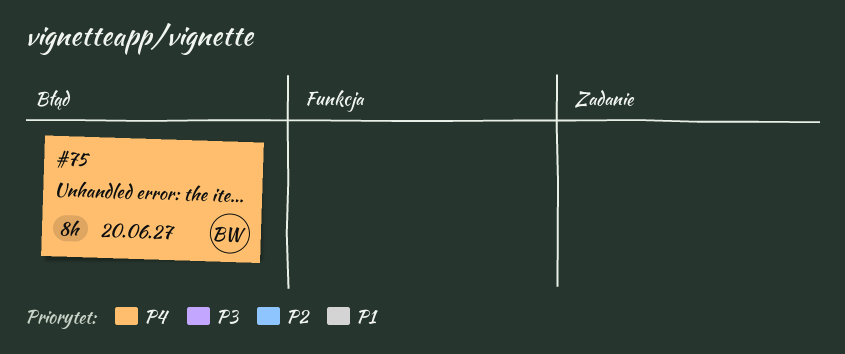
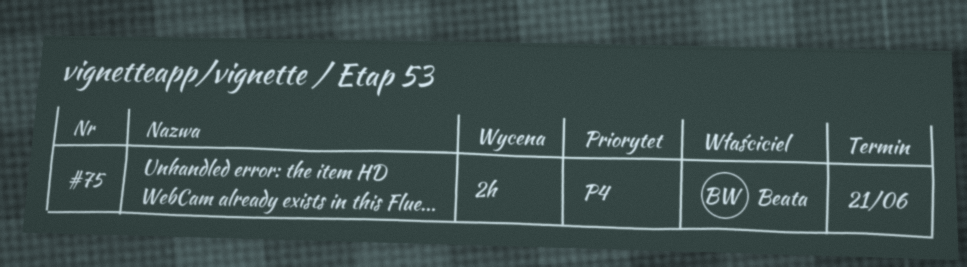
#75, estimate: 8h -> 2h
#75, due: Jun 20 -> Jun 21

